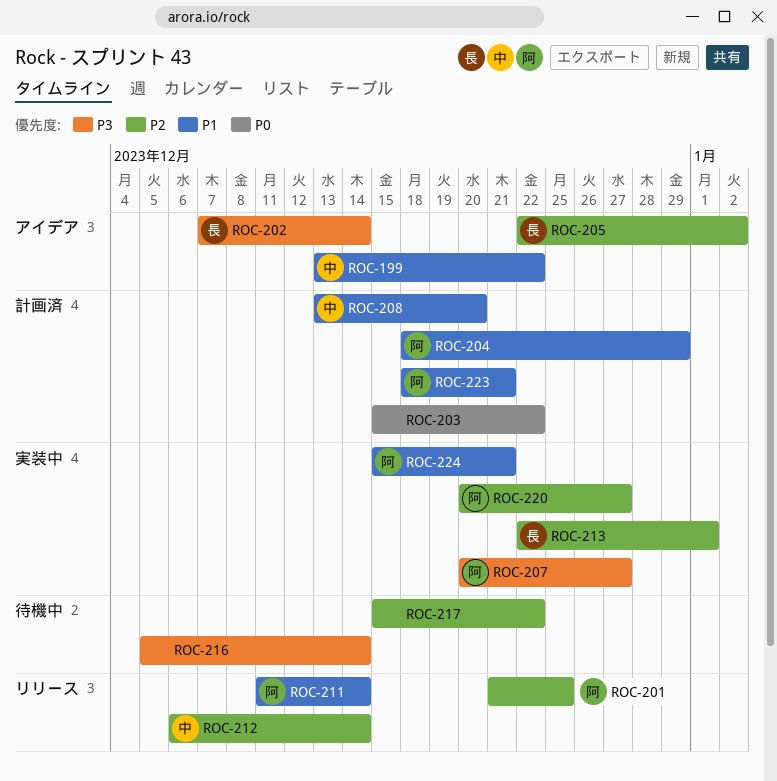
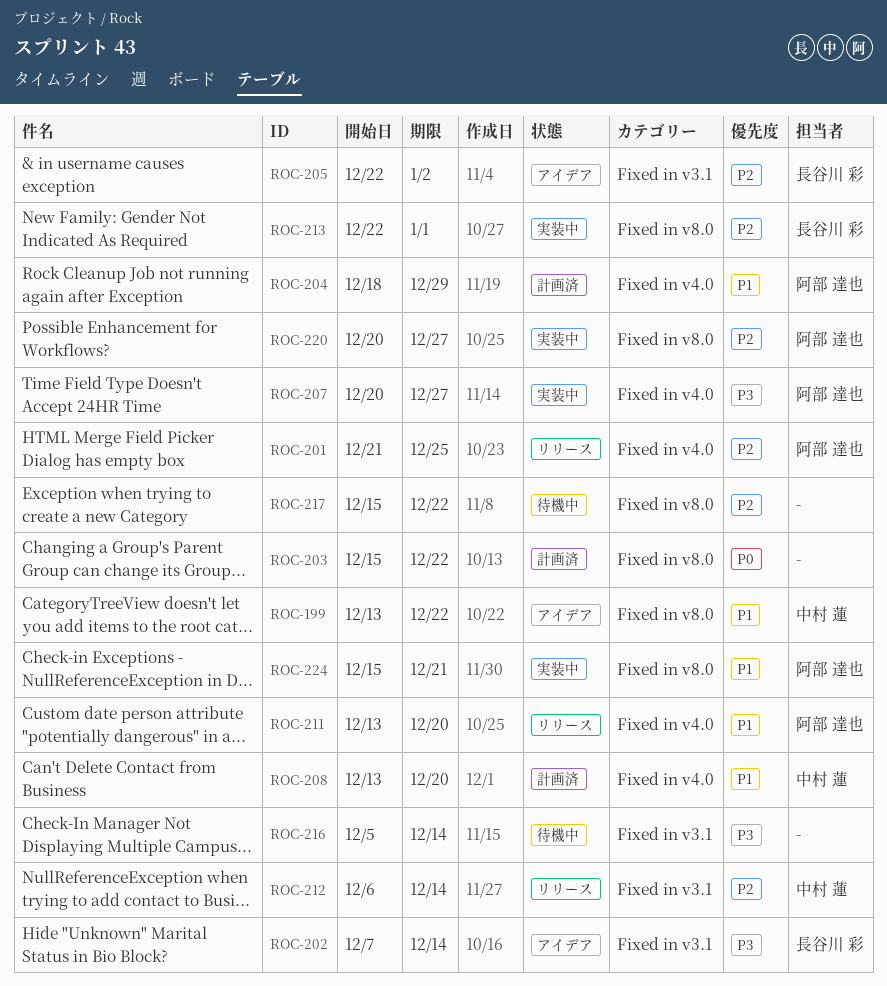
ROC-211, start: Dec 11 -> Dec 13
ROC-211, due: Dec 14 -> Dec 20
ROC-223: present -> none

